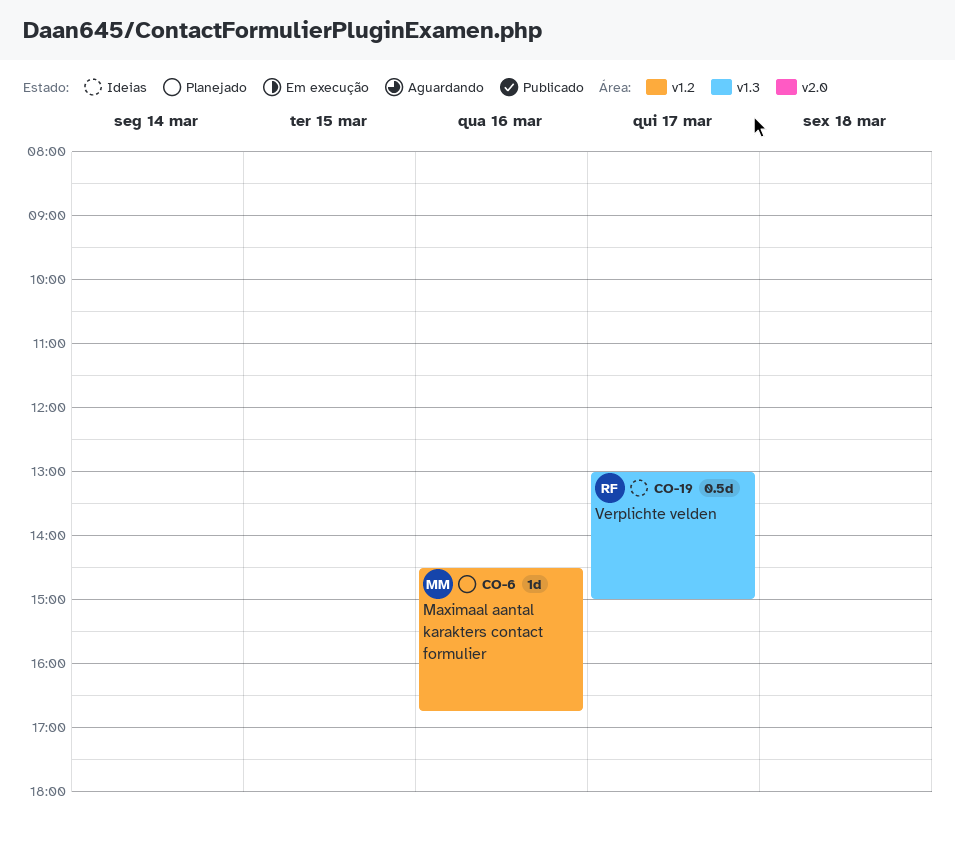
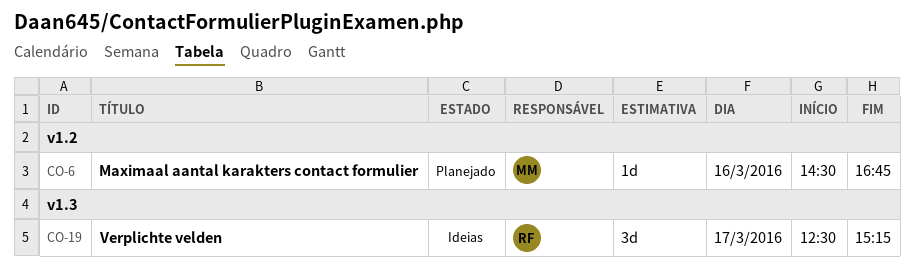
CO-19, estimate: 0.5d -> 3d
CO-19, begins: 13:00 -> 12:30
CO-19, ends: 15:00 -> 15:15

